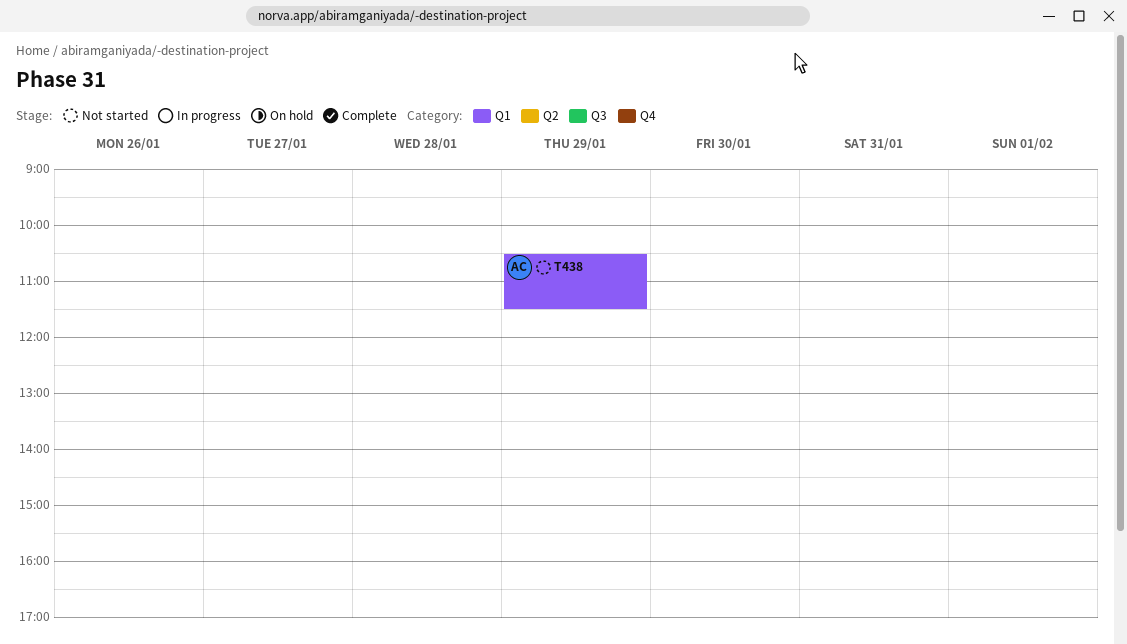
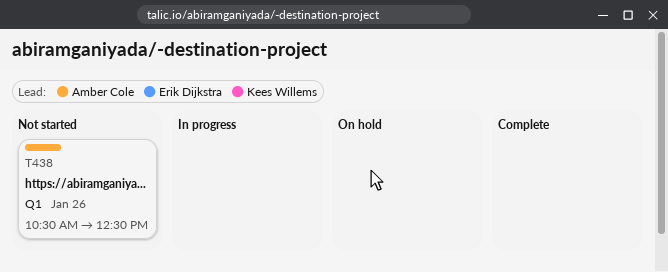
T438, day: Jan 29 -> Jan 26
T438, ends: 11:30 -> 12:30

